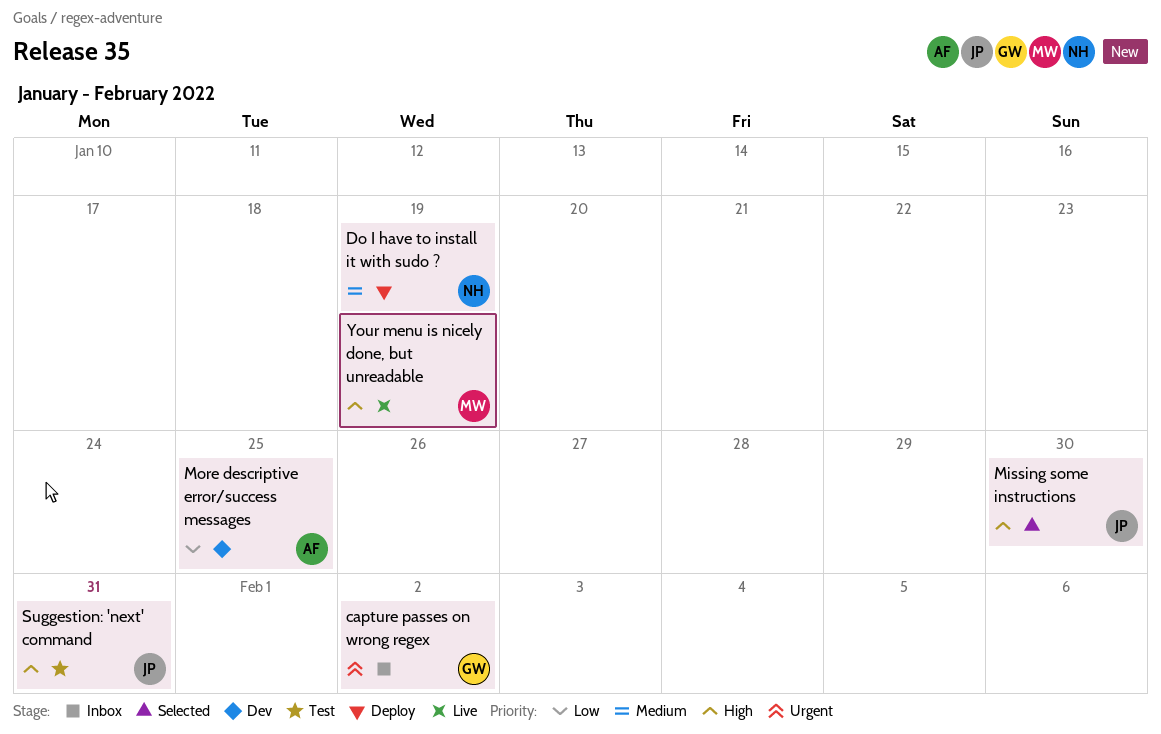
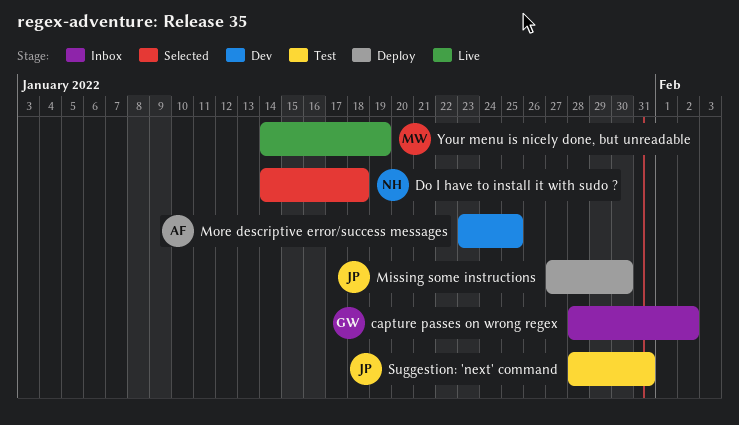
Do I have to install it with sudo ?, status: Deploy -> Selected
Do I have to install it with sudo ?, due: Jan 19 -> Jan 18
Missing some instructions, status: Selected -> Deploy

